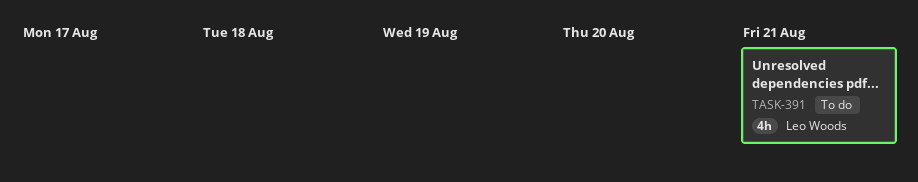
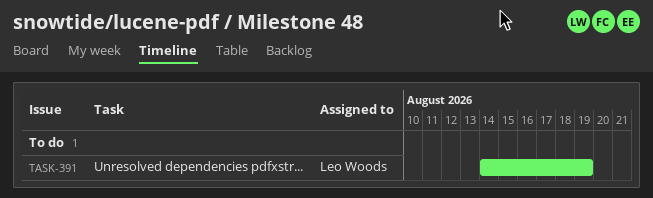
TASK-391, due: Aug 21 -> Aug 19

